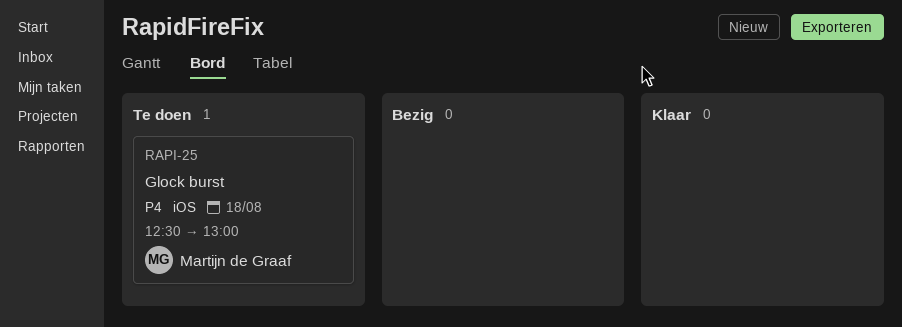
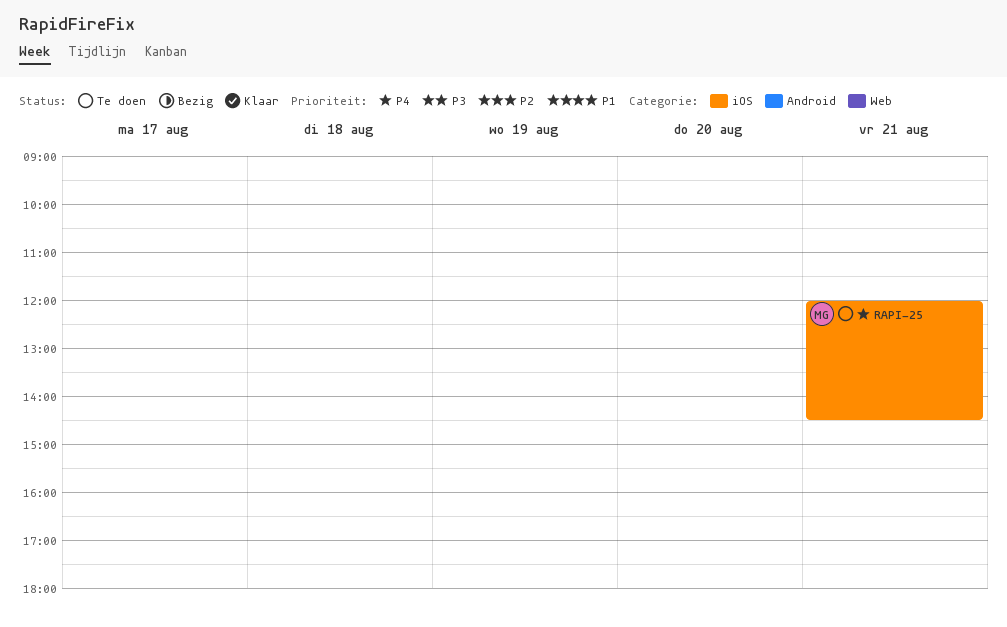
RAPI-25, day: Aug 18 -> Aug 21
RAPI-25, begins: 12:30 -> 12:00
RAPI-25, ends: 13:00 -> 14:30

